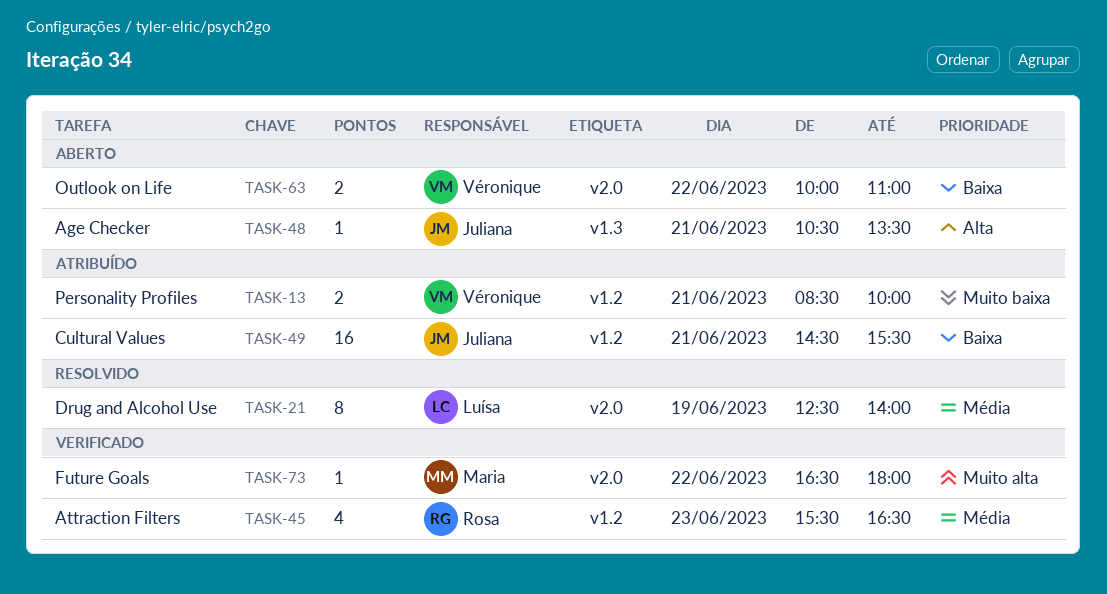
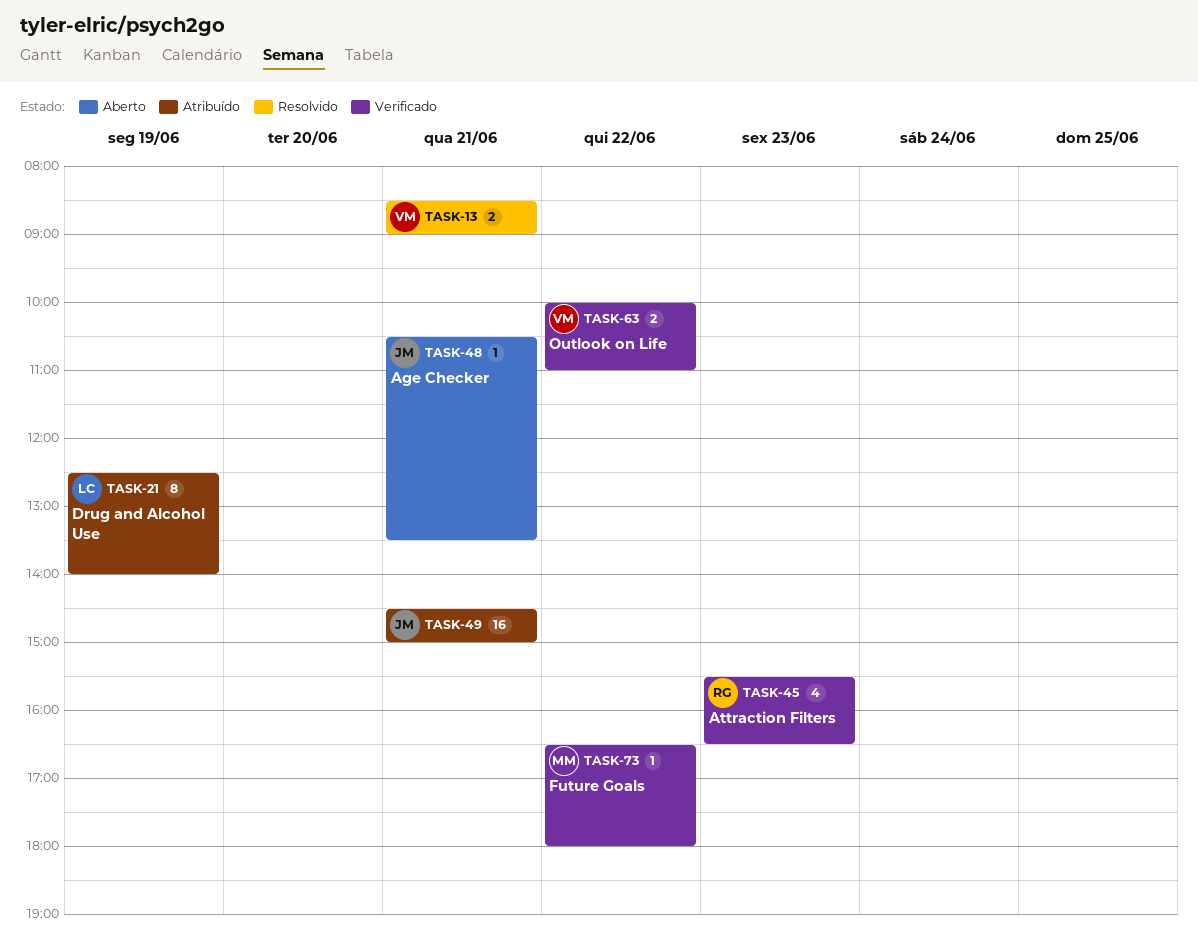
TASK-13, status: Atribuído -> Resolvido
TASK-13, ends: 10:00 -> 09:00
TASK-21, status: Resolvido -> Atribuído
TASK-49, ends: 15:30 -> 15:00
TASK-63, status: Aberto -> Verificado

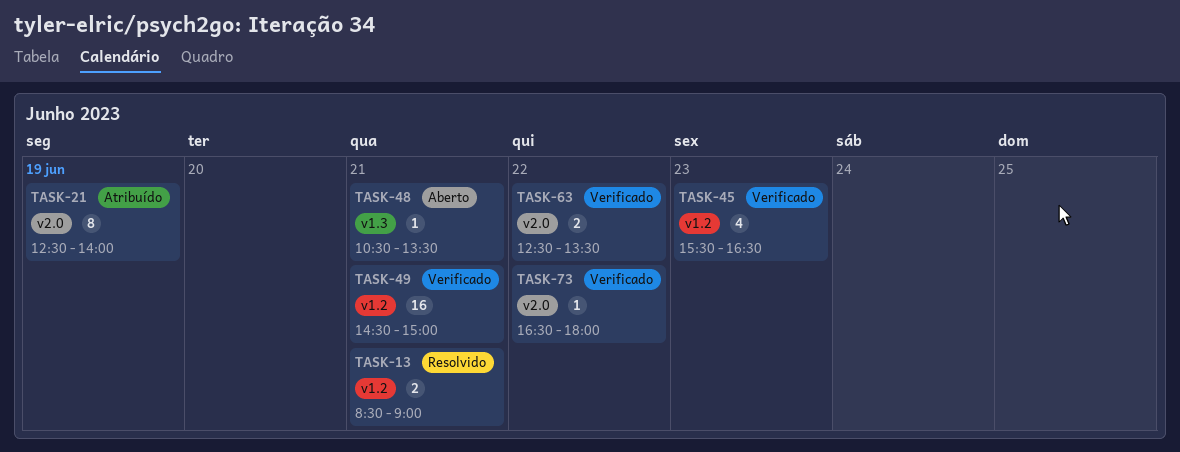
TASK-49, status: Atribuído -> Verificado
TASK-63, begins: 10:00 -> 12:30
TASK-63, ends: 11:00 -> 13:30

